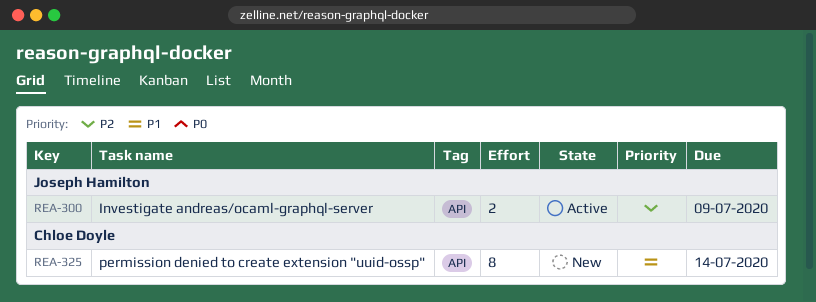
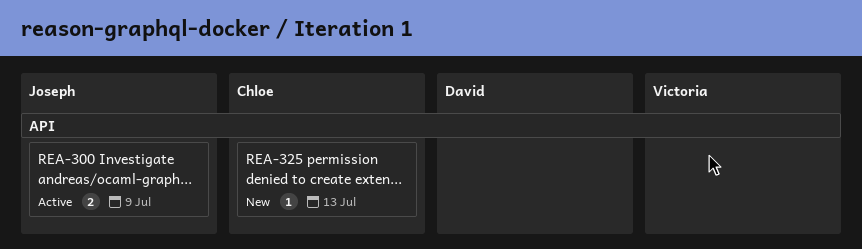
REA-325, estimate: 8 -> 1
REA-325, due: Jul 14 -> Jul 13

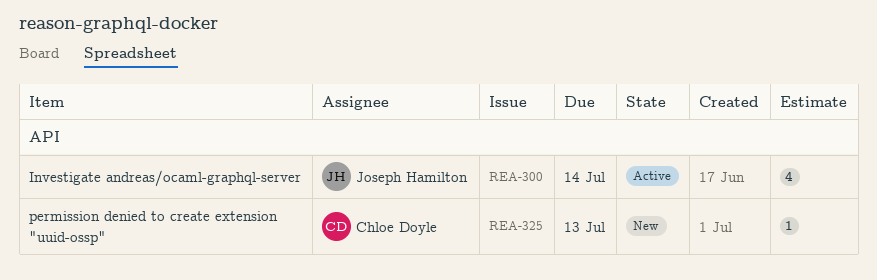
REA-300, estimate: 2 -> 4
REA-300, due: Jul 9 -> Jul 14

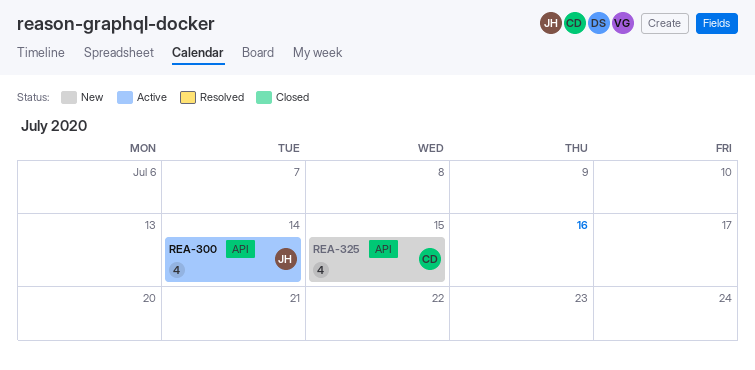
REA-325, estimate: 1 -> 4
REA-325, due: Jul 13 -> Jul 15

